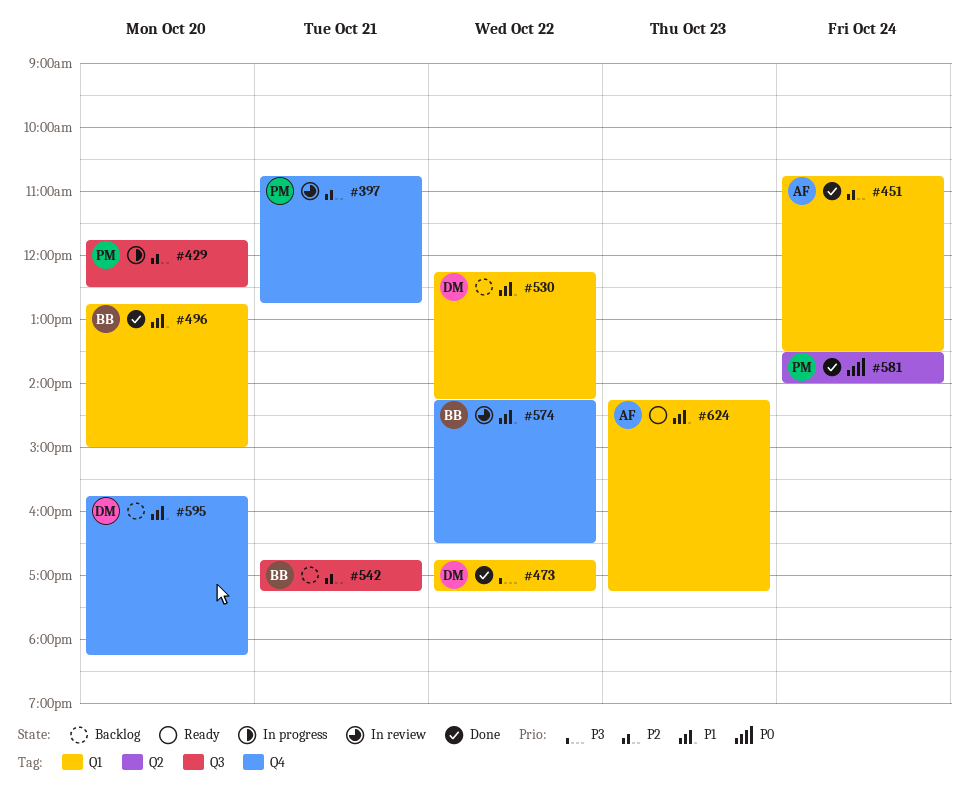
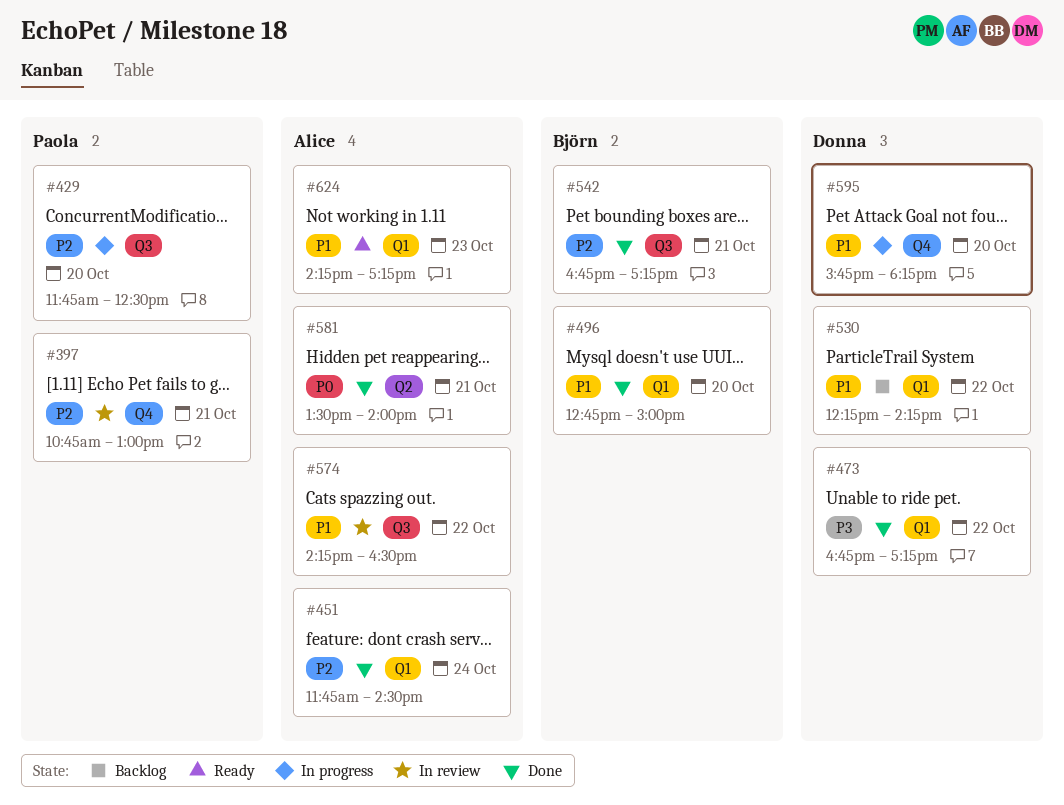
#397, ends: 12:45 -> 13:00
#451, begins: 10:45 -> 11:45
#451, ends: 13:30 -> 14:30
#542, status: Backlog -> Done
#574, owner: Björn -> Alice
#574, label: Q4 -> Q3
#581, owner: Paola -> Alice
#581, day: Oct 24 -> Oct 21
#595, status: Backlog -> In progress

